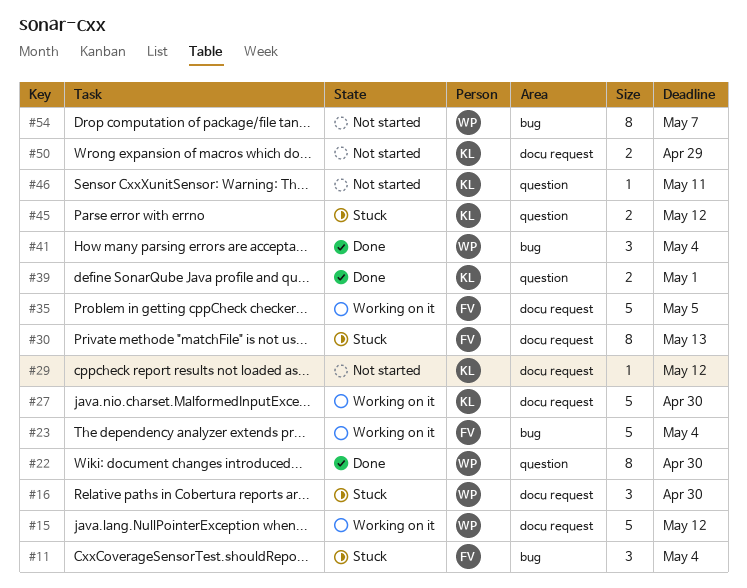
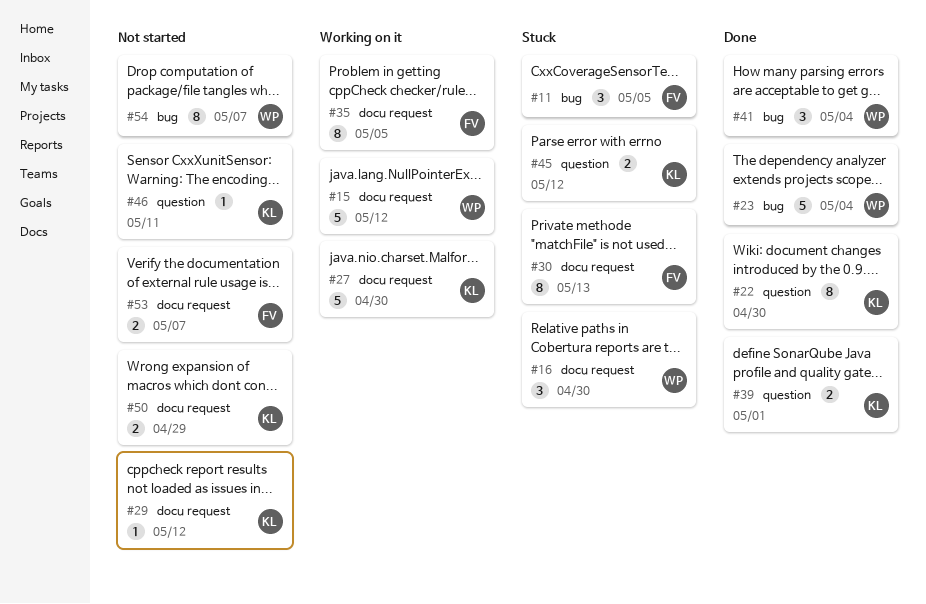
#11, due: May 4 -> May 5
#22, owner: WP -> KL
#23, status: Working on it -> Done
#23, owner: FV -> WP
#35, estimate: 5 -> 8
#53: none -> present

